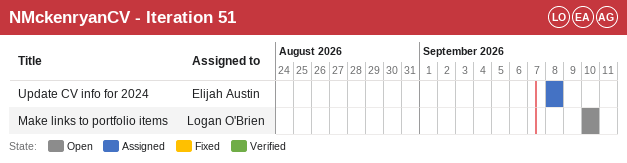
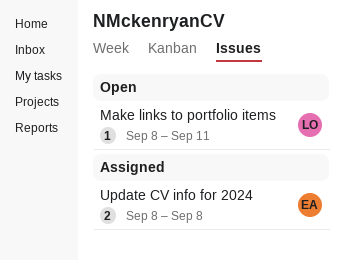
Make links to portfolio items, start: Sep 10 -> Sep 8
Make links to portfolio items, due: Sep 10 -> Sep 11

